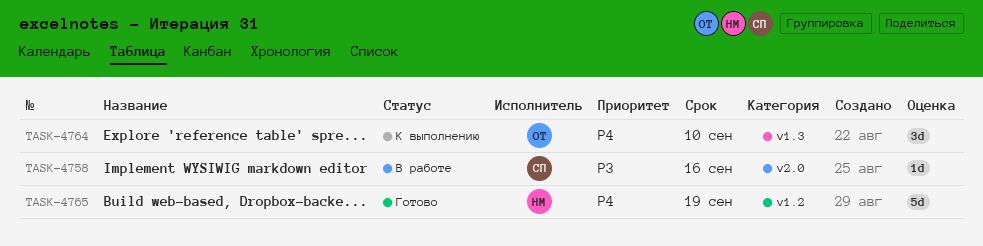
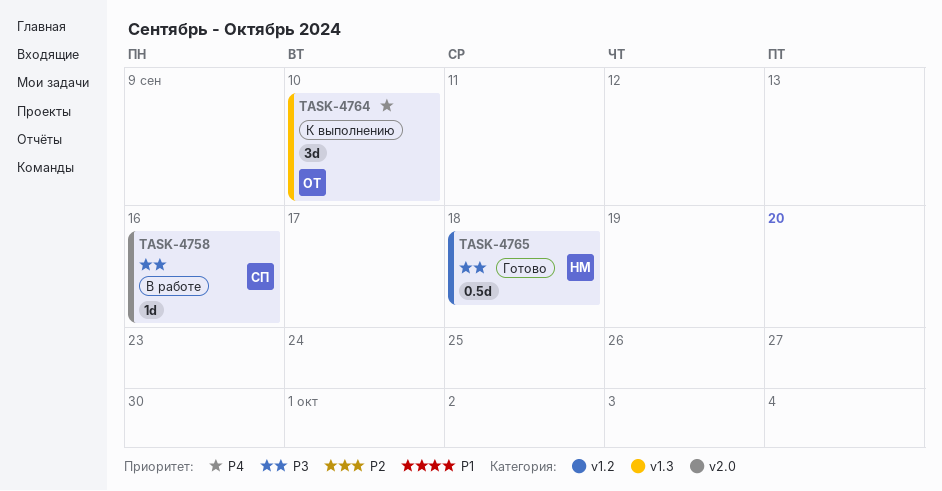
TASK-4765, priority: P4 -> P3
TASK-4765, estimate: 5d -> 0.5d
TASK-4765, due: Sep 19 -> Sep 18

